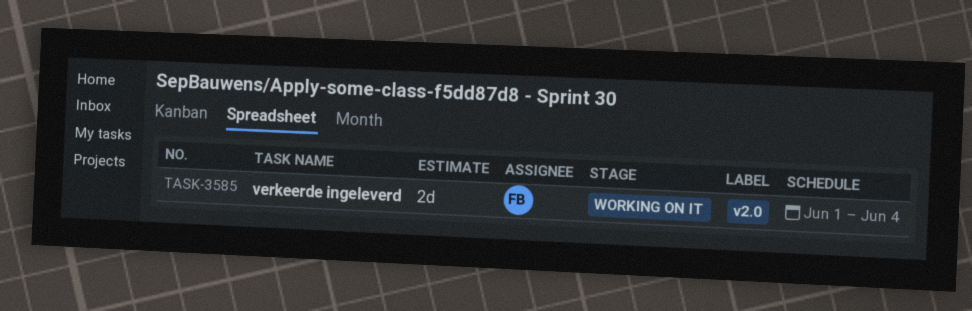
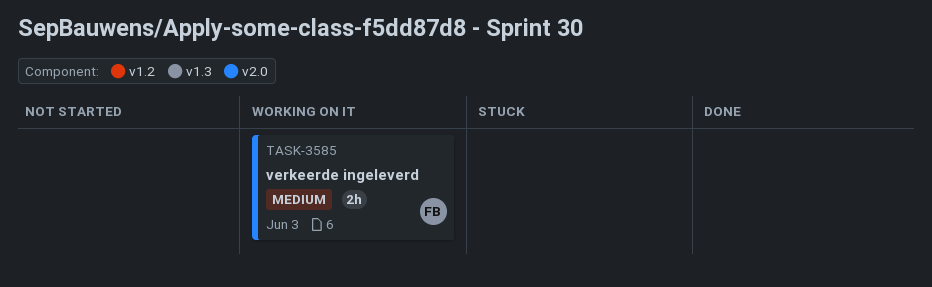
TASK-3585, estimate: 2d -> 2h
TASK-3585, due: Jun 4 -> Jun 3

